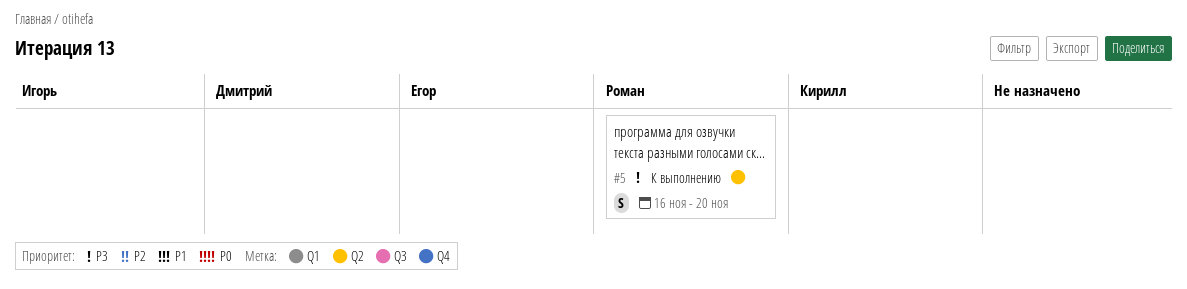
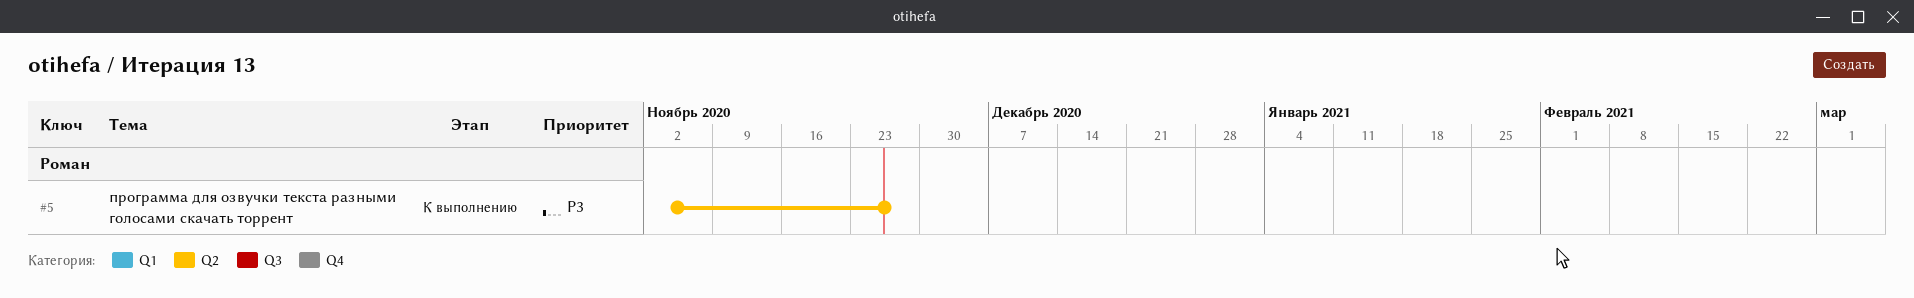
#5, start: Nov 16 -> Nov 2
#5, due: Nov 20 -> Nov 27

